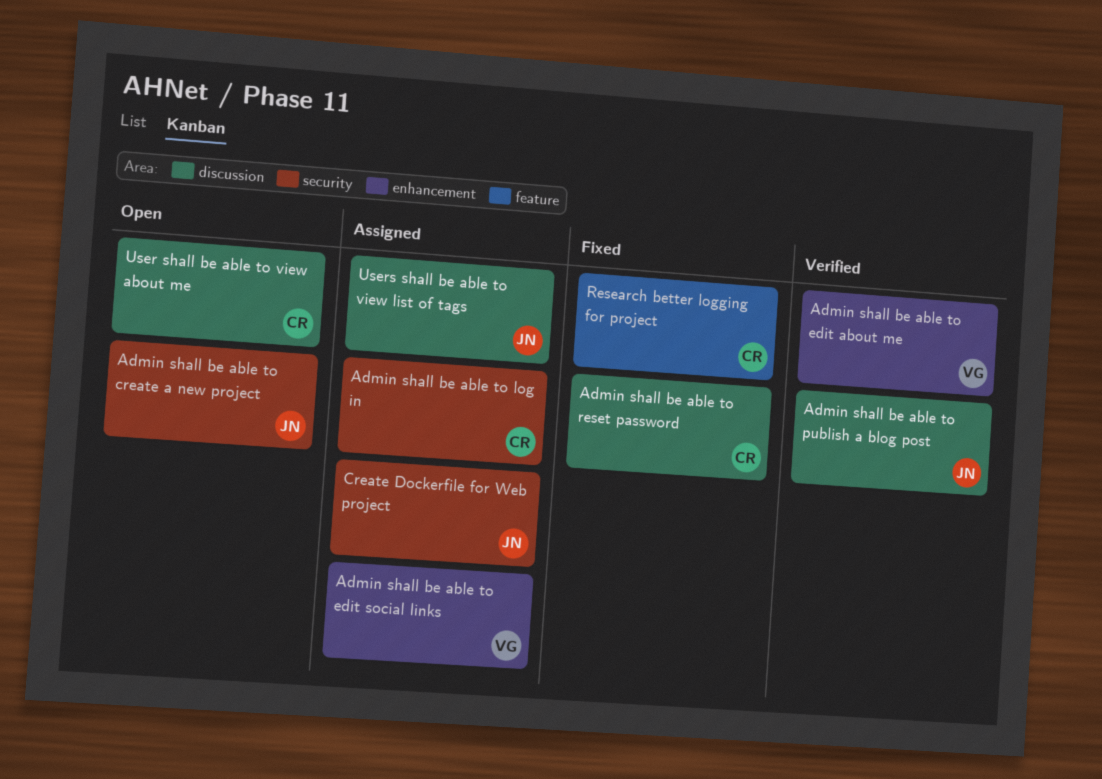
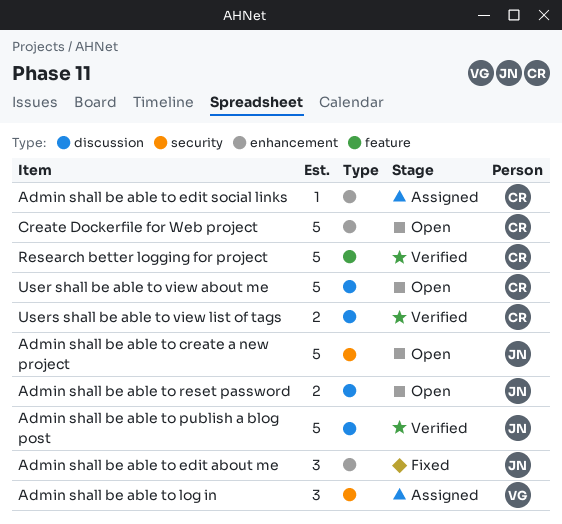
Admin shall be able to edit about me, status: Verified -> Fixed
Admin shall be able to edit about me, owner: VG -> JN
Admin shall be able to edit social links, owner: VG -> CR
Admin shall be able to log in, owner: CR -> VG
Admin shall be able to reset password, status: Fixed -> Open
Admin shall be able to reset password, owner: CR -> JN
Create Dockerfile for Web project, status: Assigned -> Open
Create Dockerfile for Web project, owner: JN -> CR
Create Dockerfile for Web project, label: security -> enhancement
Research better logging for project, status: Fixed -> Verified
Users shall be able to view list of tags, status: Assigned -> Verified
Users shall be able to view list of tags, owner: JN -> CR

